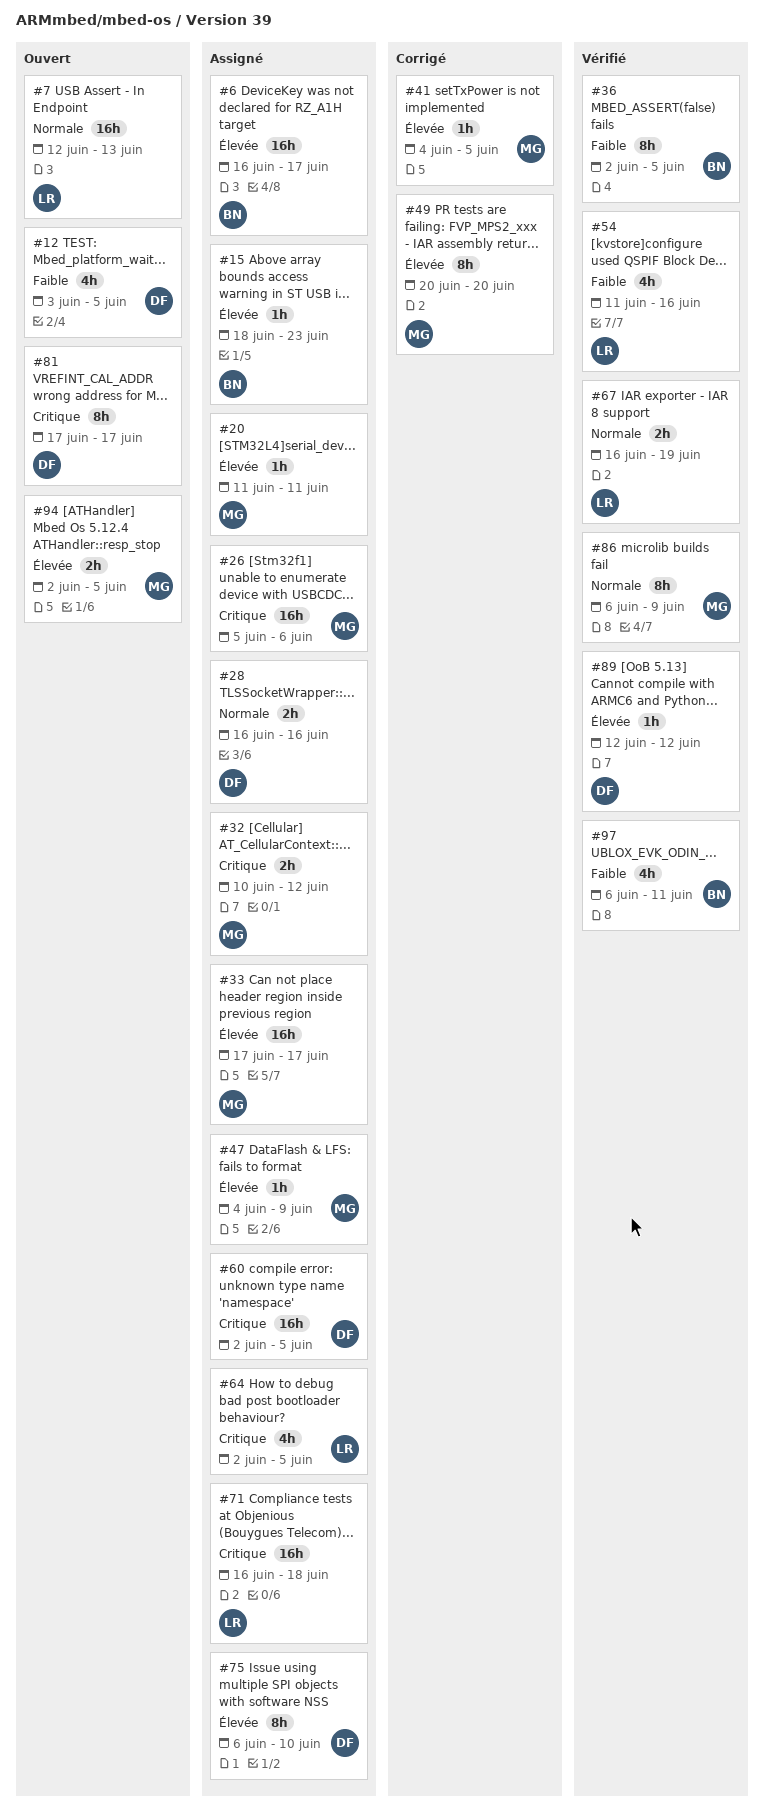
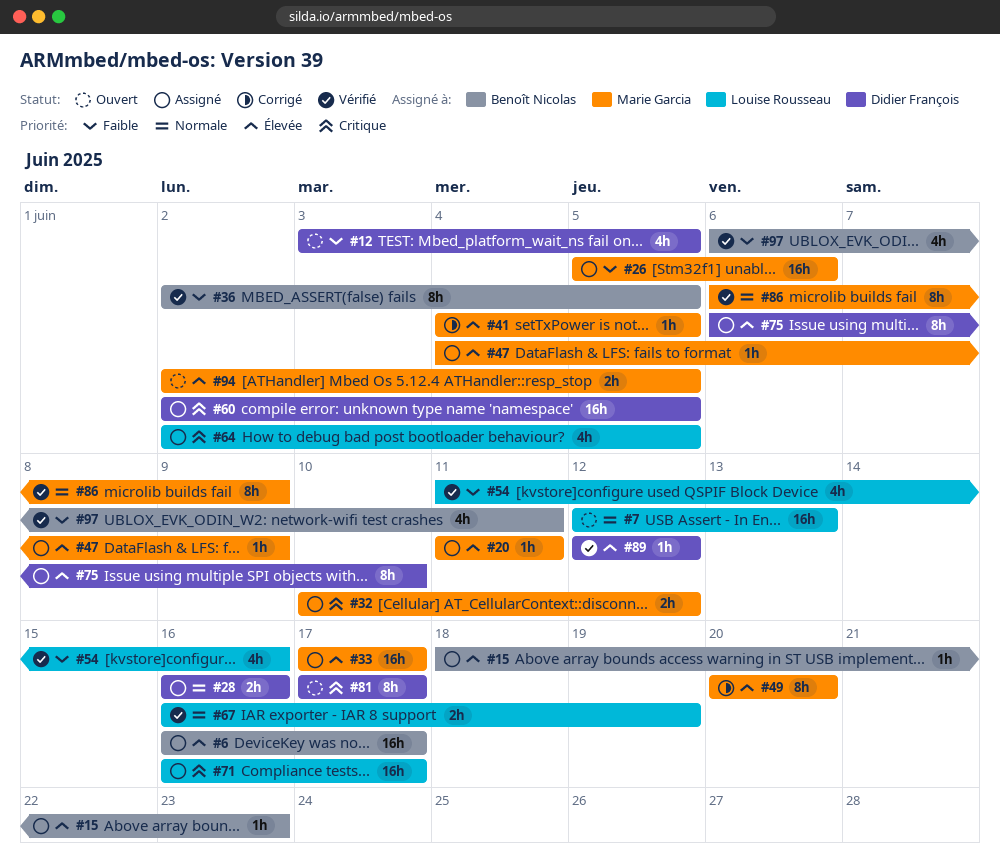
#26, priority: Critique -> Faible
#71, due: Jun 18 -> Jun 17

